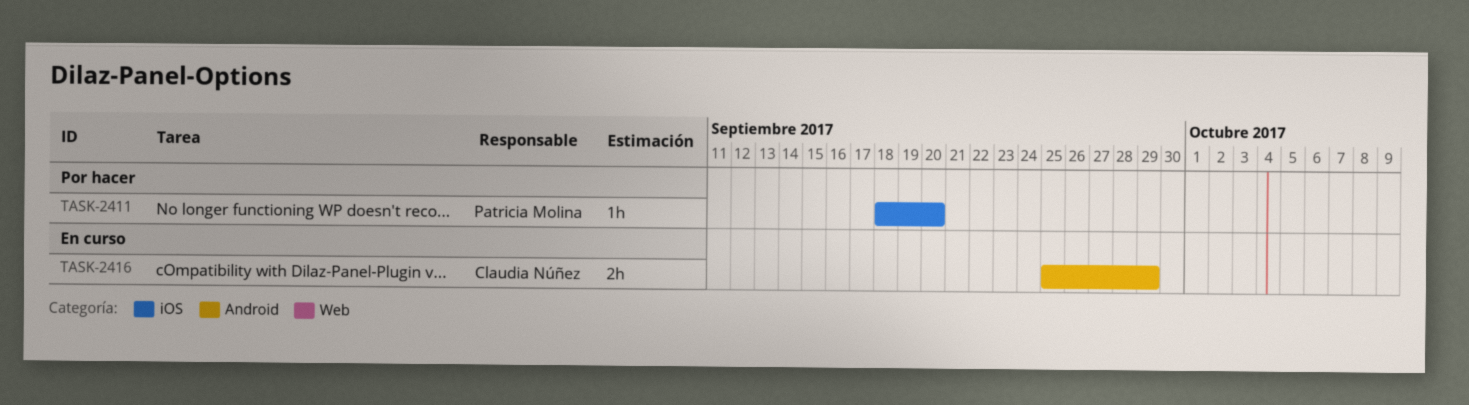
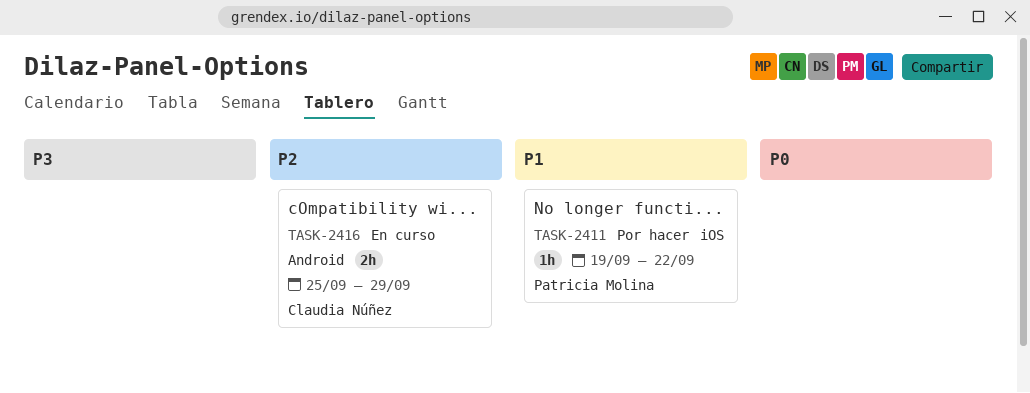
TASK-2411, start: Sep 18 -> Sep 19
TASK-2411, due: Sep 20 -> Sep 22

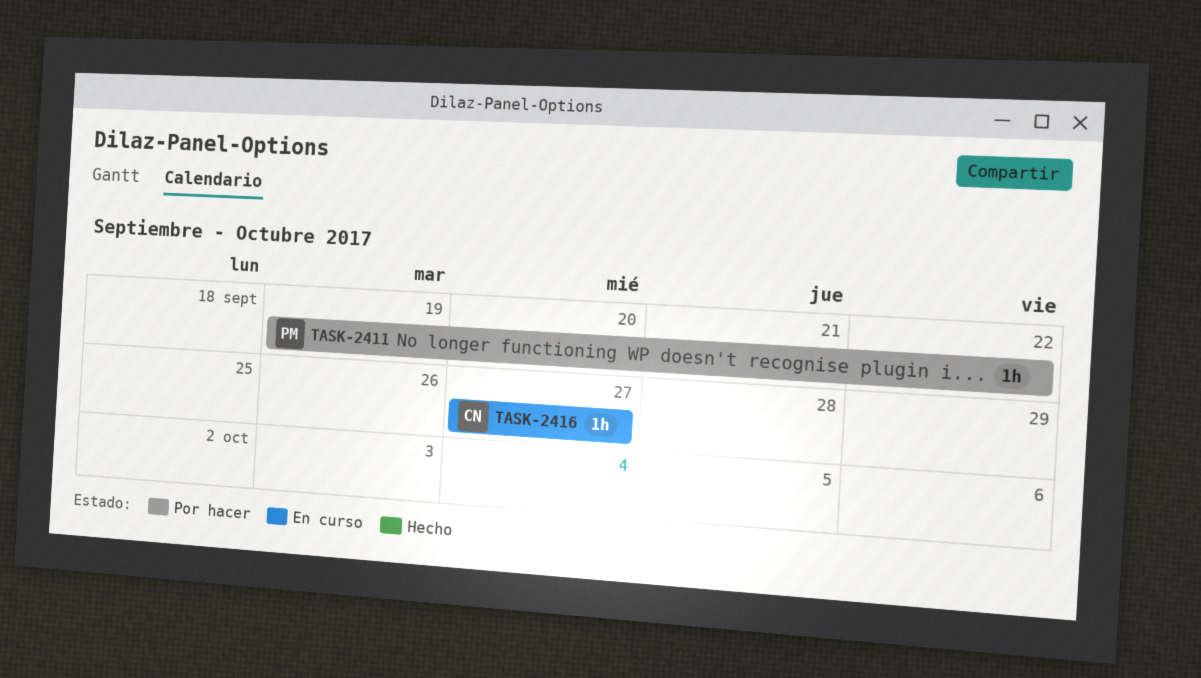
TASK-2416, estimate: 2h -> 1h
TASK-2416, start: Sep 25 -> Sep 27
TASK-2416, due: Sep 29 -> Sep 27

